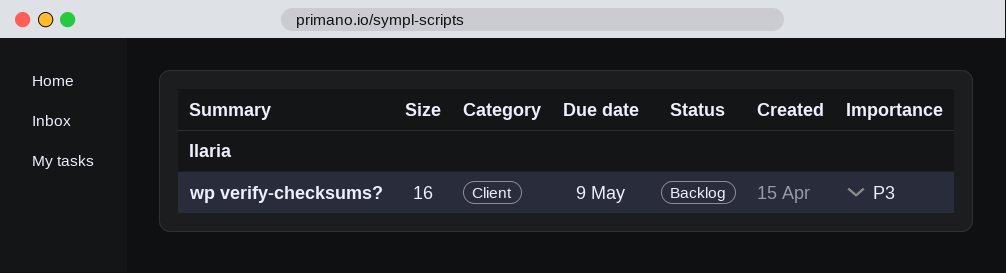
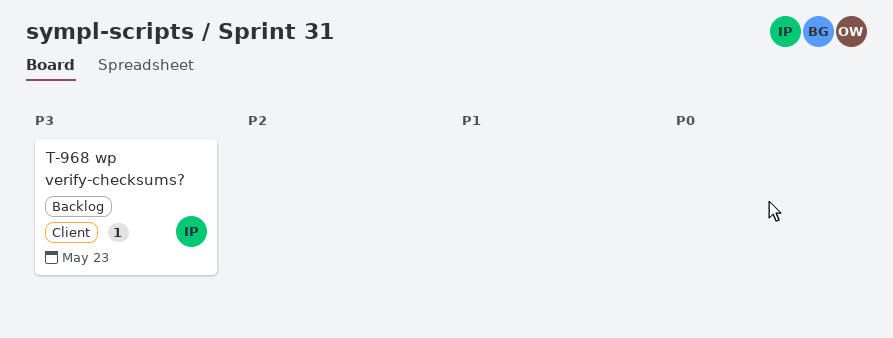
wp verify-checksums?, estimate: 16 -> 1
wp verify-checksums?, due: May 9 -> May 23

